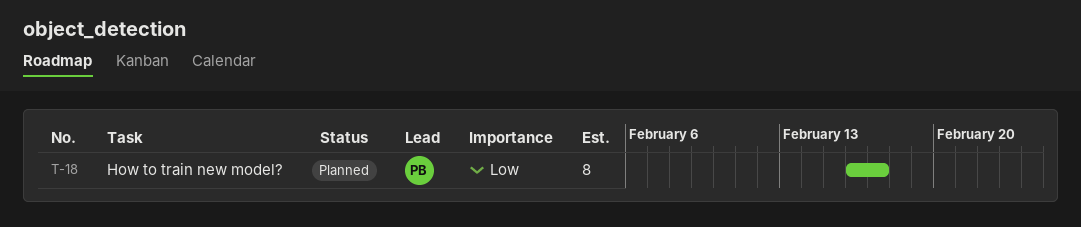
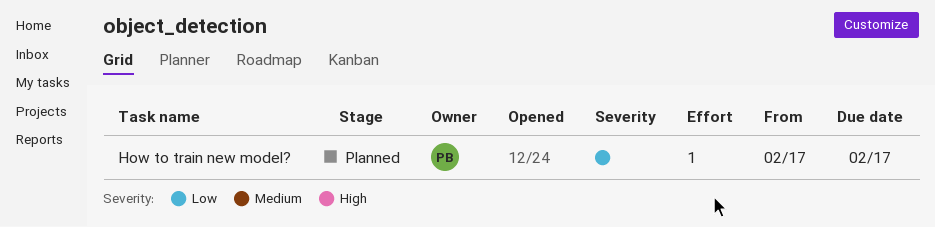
How to train new model?, estimate: 8 -> 1
How to train new model?, start: Feb 16 -> Feb 17

